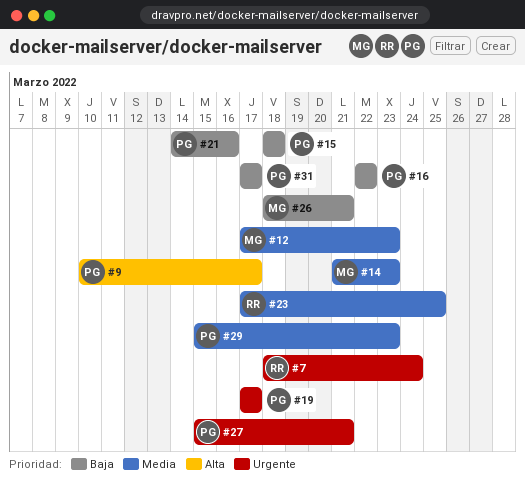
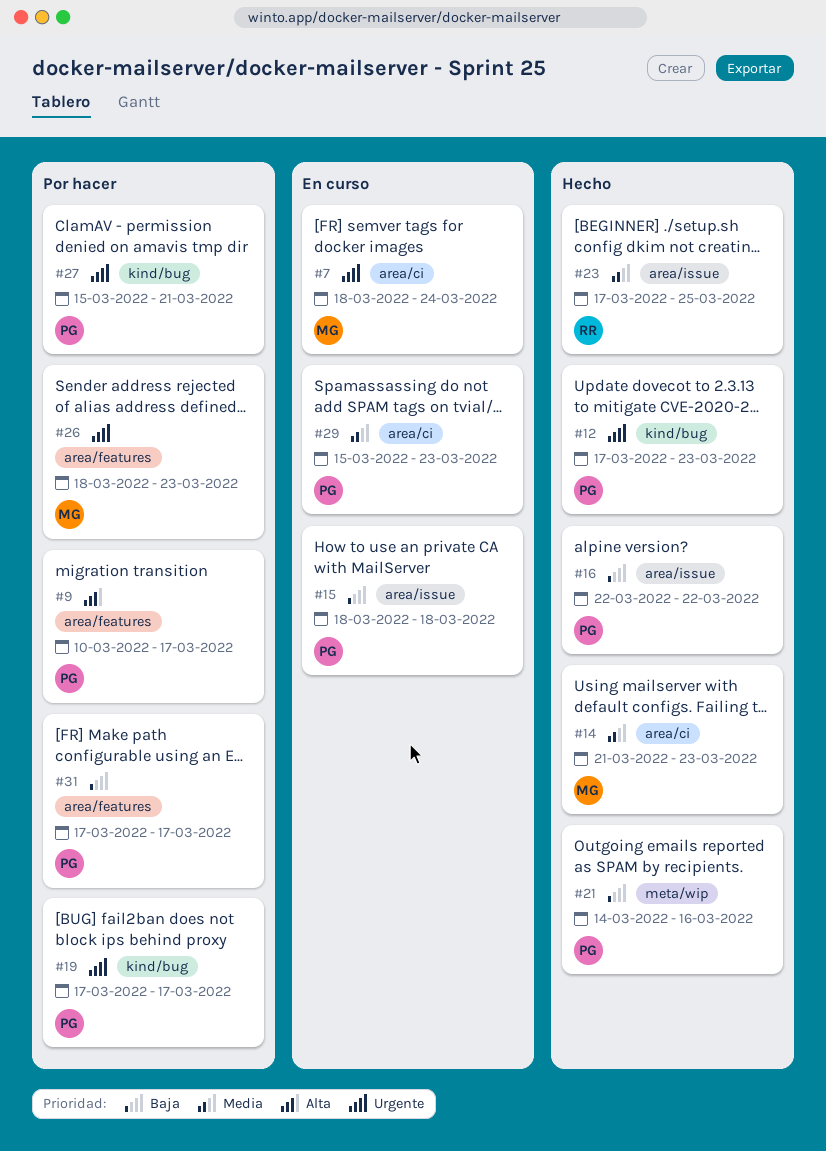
#7, owner: RR -> MG
#12, owner: MG -> PG
#12, priority: Media -> Urgente
#26, priority: Baja -> Urgente
#26, due: Mar 21 -> Mar 23

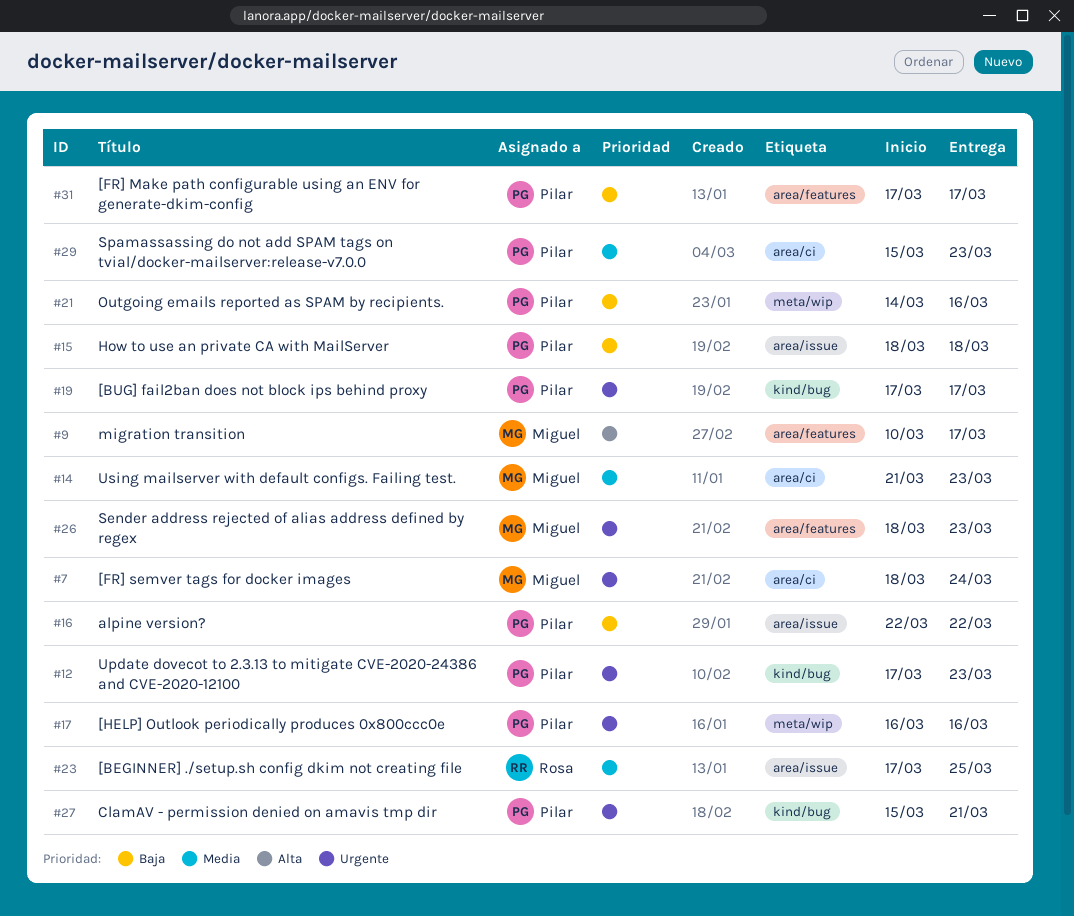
#9, owner: Pilar -> Miguel
#17: none -> present

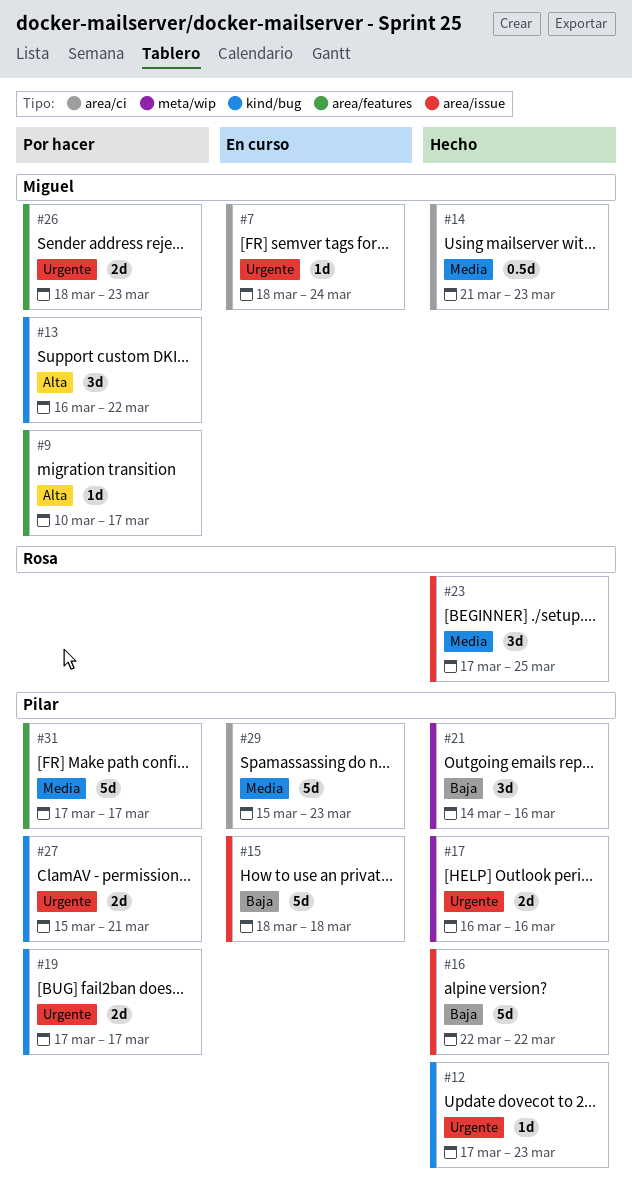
#13: none -> present
#31, priority: Baja -> Media

